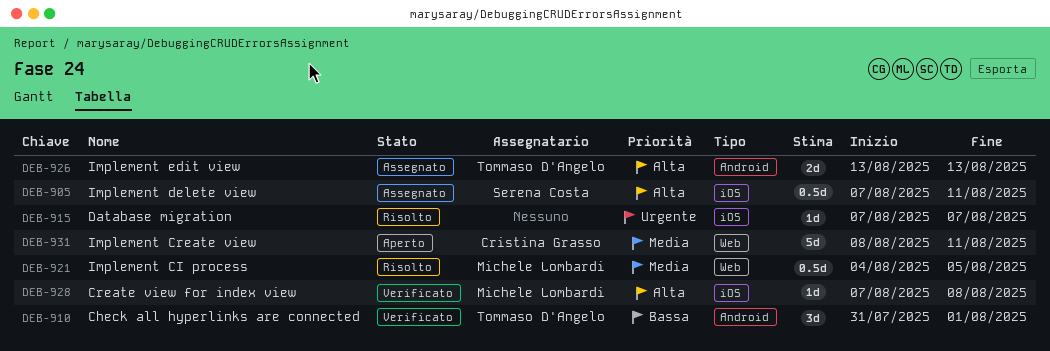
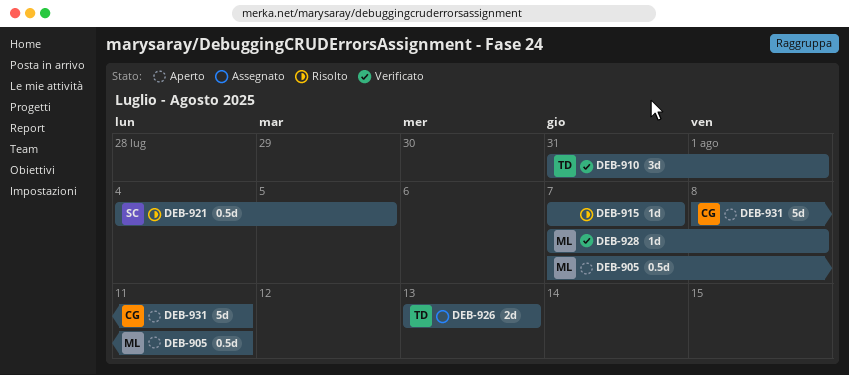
DEB-905, status: Assegnato -> Aperto
DEB-905, owner: Serena Costa -> Michele Lombardi
DEB-921, owner: Michele Lombardi -> Serena Costa

